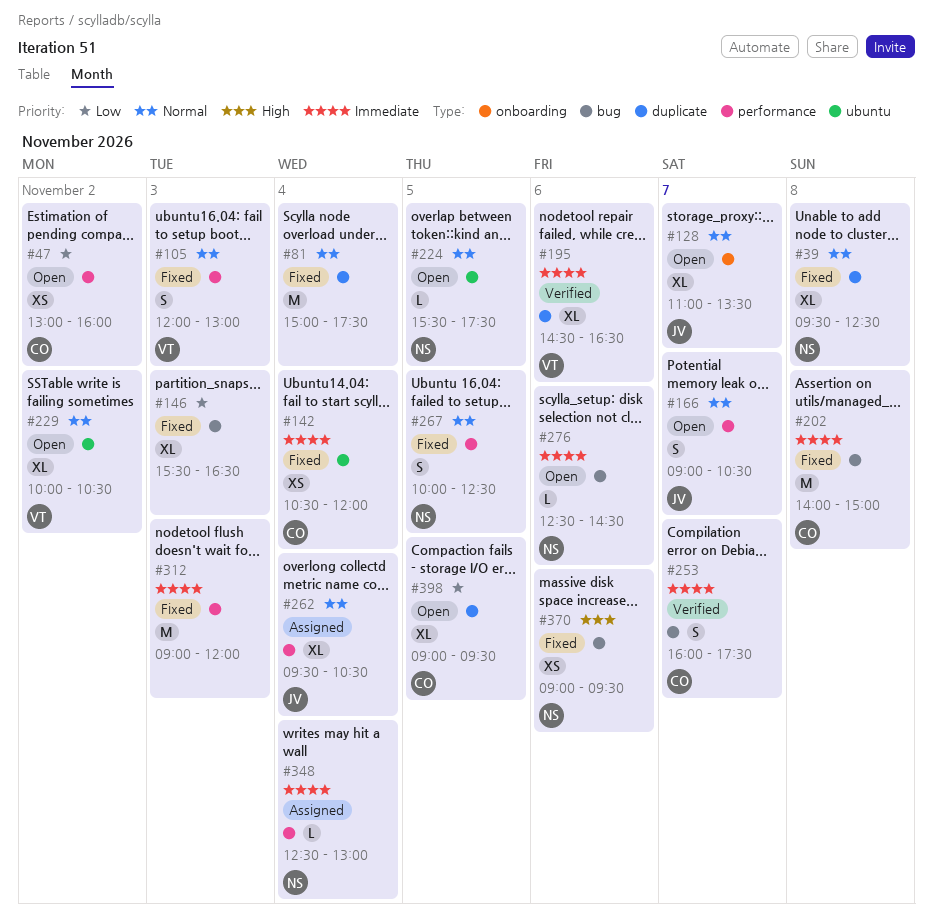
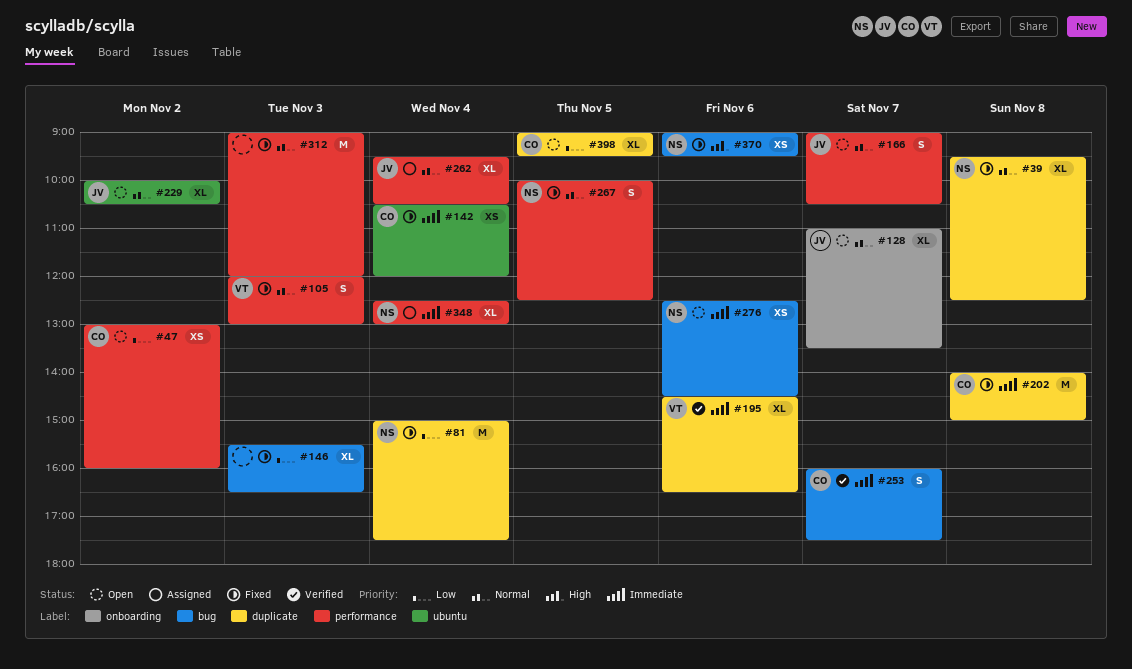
#81, owner: none -> NS
#81, priority: Normal -> Low
#202, label: bug -> duplicate
#224: present -> none
#229, owner: VT -> JV
#276, estimate: L -> XS
#312, priority: Immediate -> Normal
#348, estimate: L -> XL

